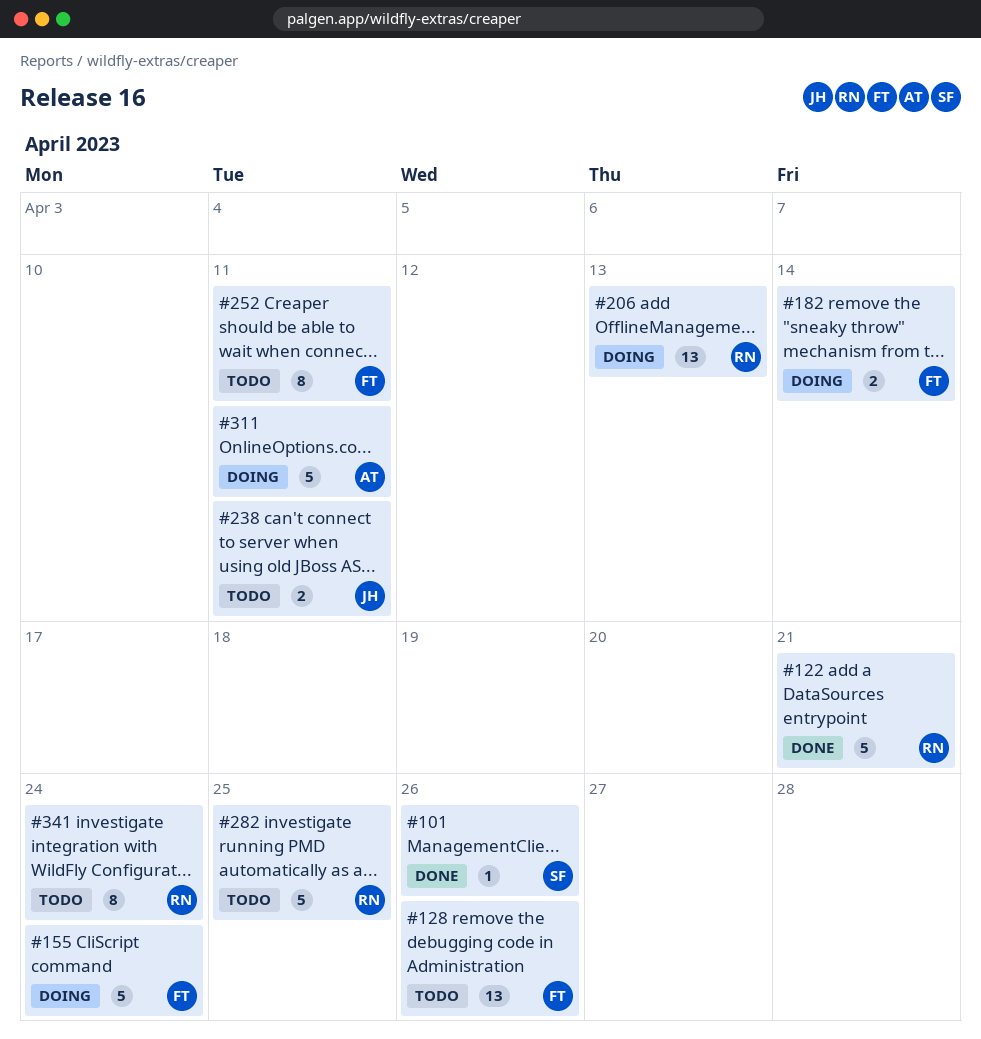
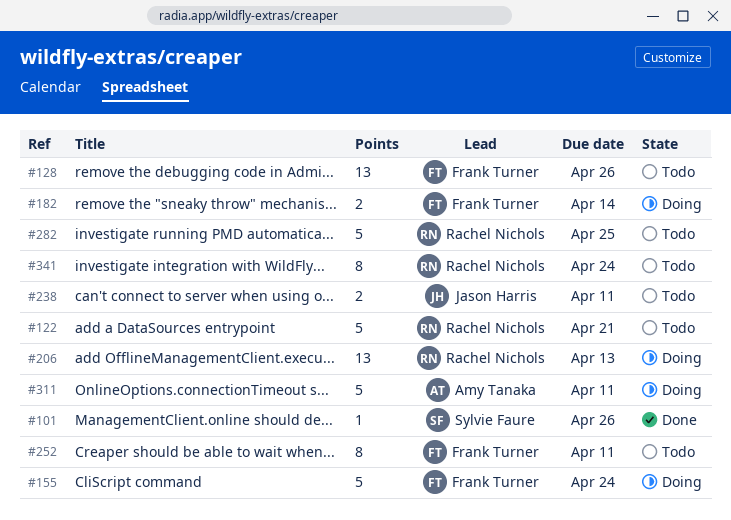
#122, status: Done -> Todo

